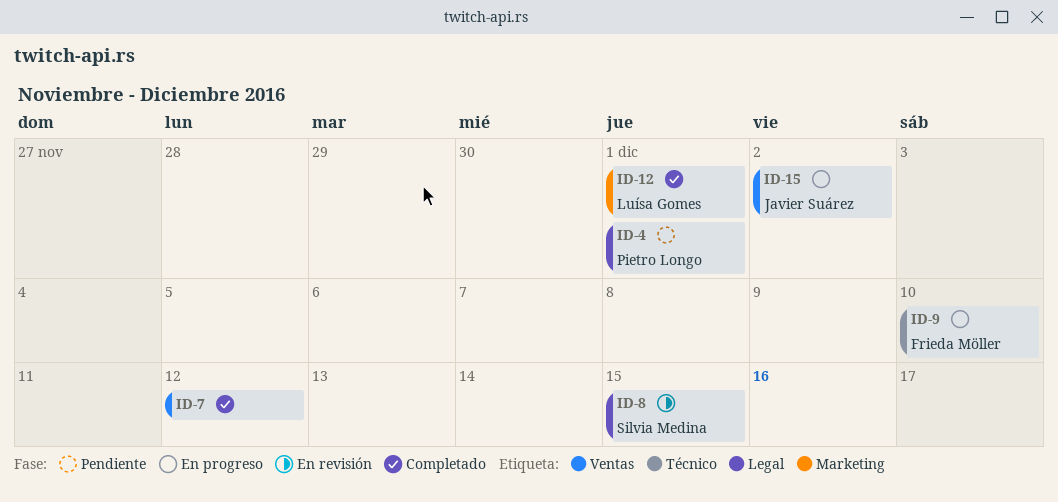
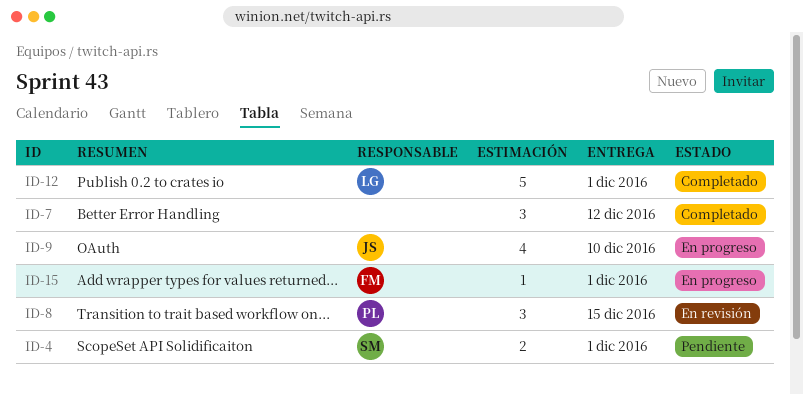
ID-4, owner: Pietro Longo -> Silvia Medina
ID-8, owner: Silvia Medina -> Pietro Longo
ID-9, owner: Frieda Möller -> Javier Suárez
ID-15, owner: Javier Suárez -> Frieda Möller
ID-15, due: Dec 2 -> Dec 1

